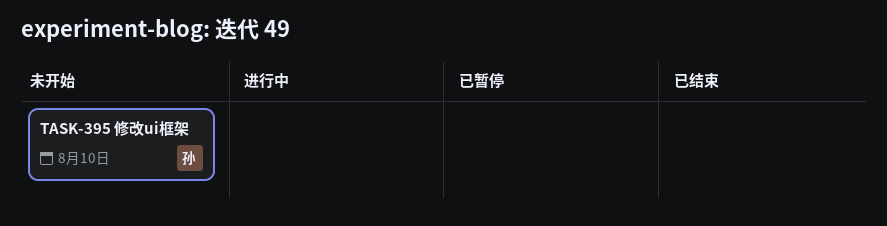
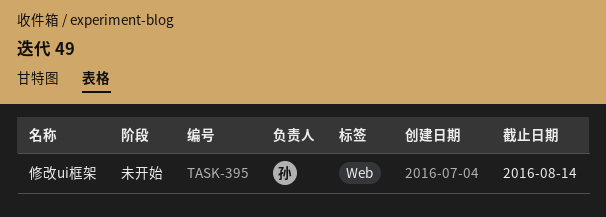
TASK-395, due: Aug 10 -> Aug 14

